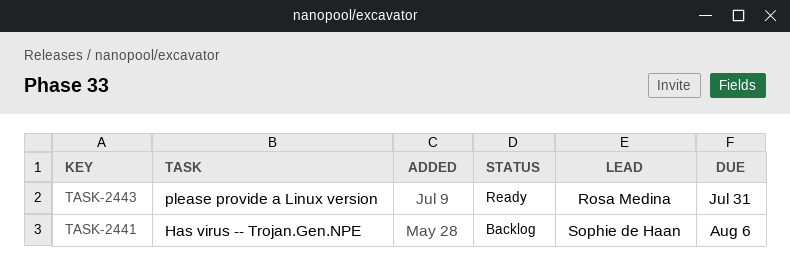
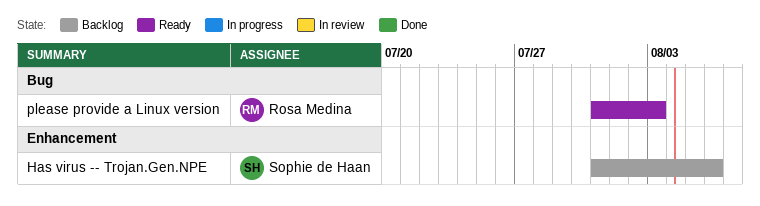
please provide a Linux version, due: Jul 31 -> Aug 3

